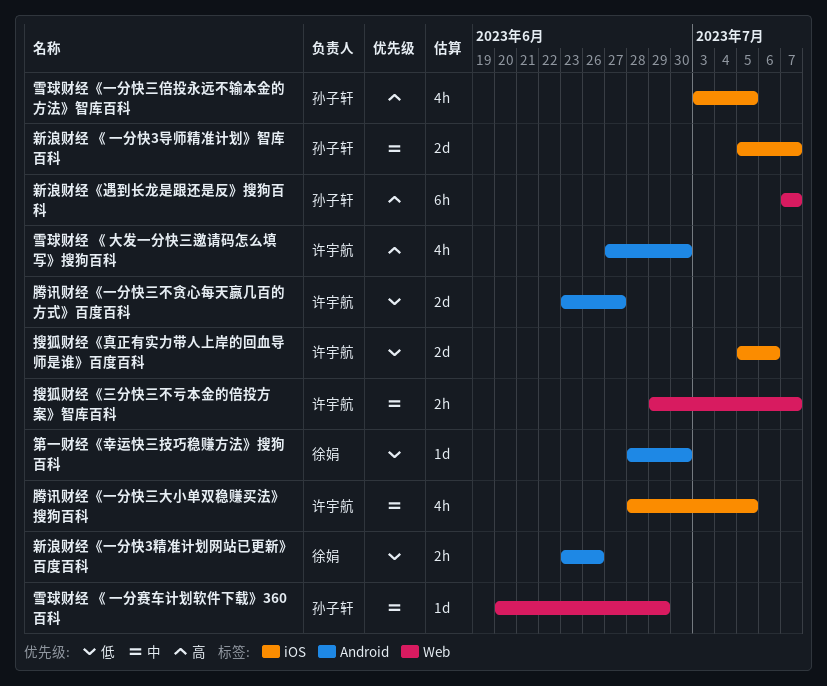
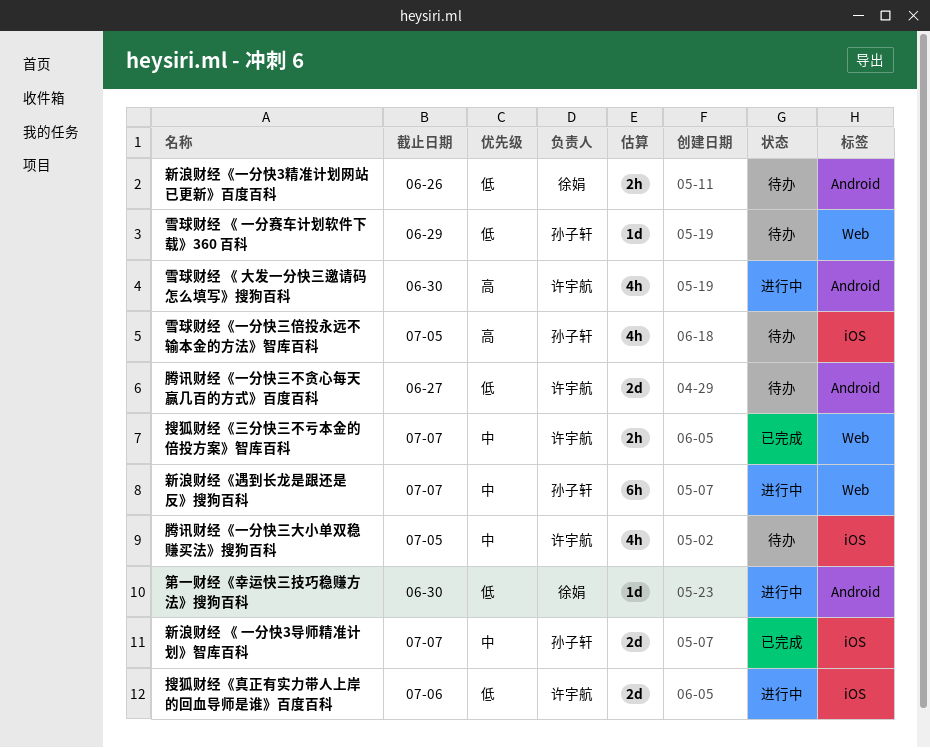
新浪财经《遇到长龙是跟还是反》搜狗百科, priority: 高 -> 中
雪球财经 《 一分赛车计划软件下载》360 百科, priority: 中 -> 低

